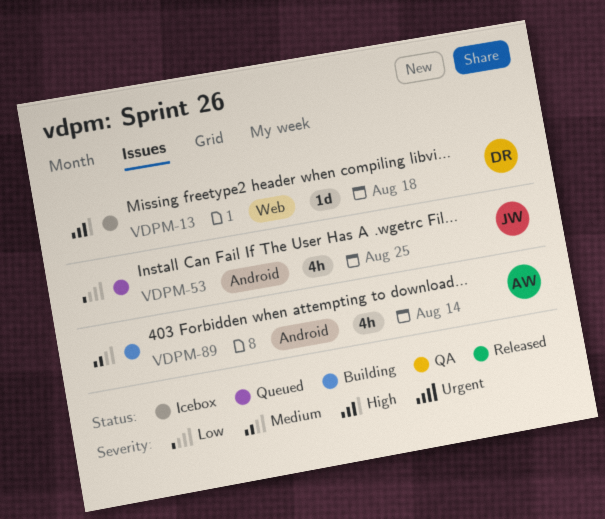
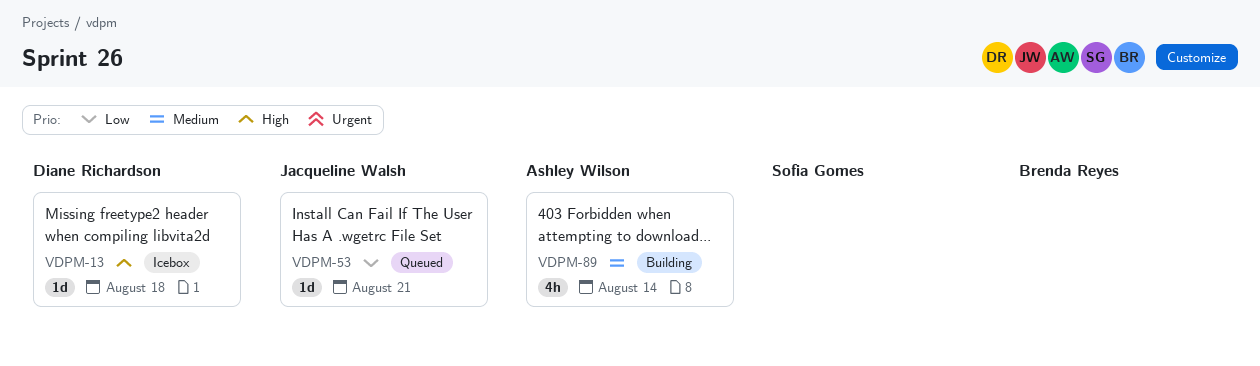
VDPM-53, estimate: 4h -> 1d
VDPM-53, due: Aug 25 -> Aug 21

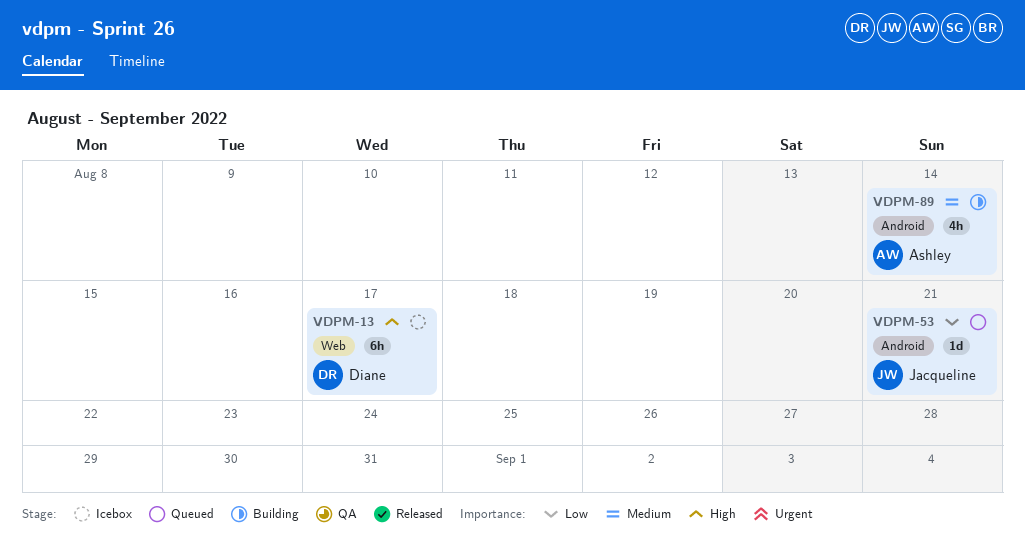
VDPM-13, estimate: 1d -> 6h
VDPM-13, due: Aug 18 -> Aug 17

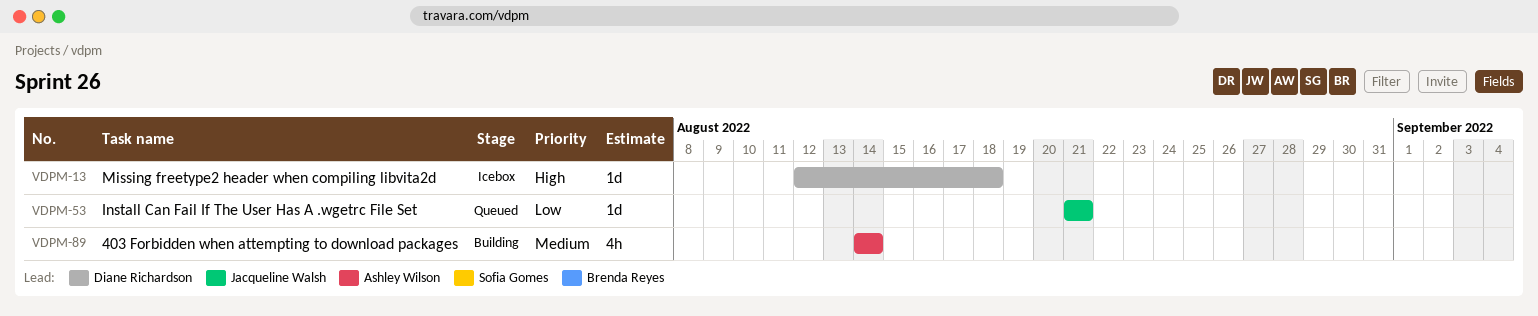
VDPM-13, estimate: 6h -> 1d
VDPM-13, due: Aug 17 -> Aug 18

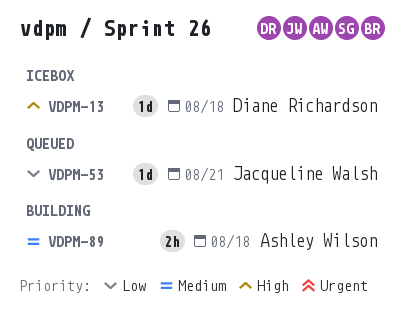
VDPM-89, estimate: 4h -> 2h
VDPM-89, due: Aug 14 -> Aug 18

